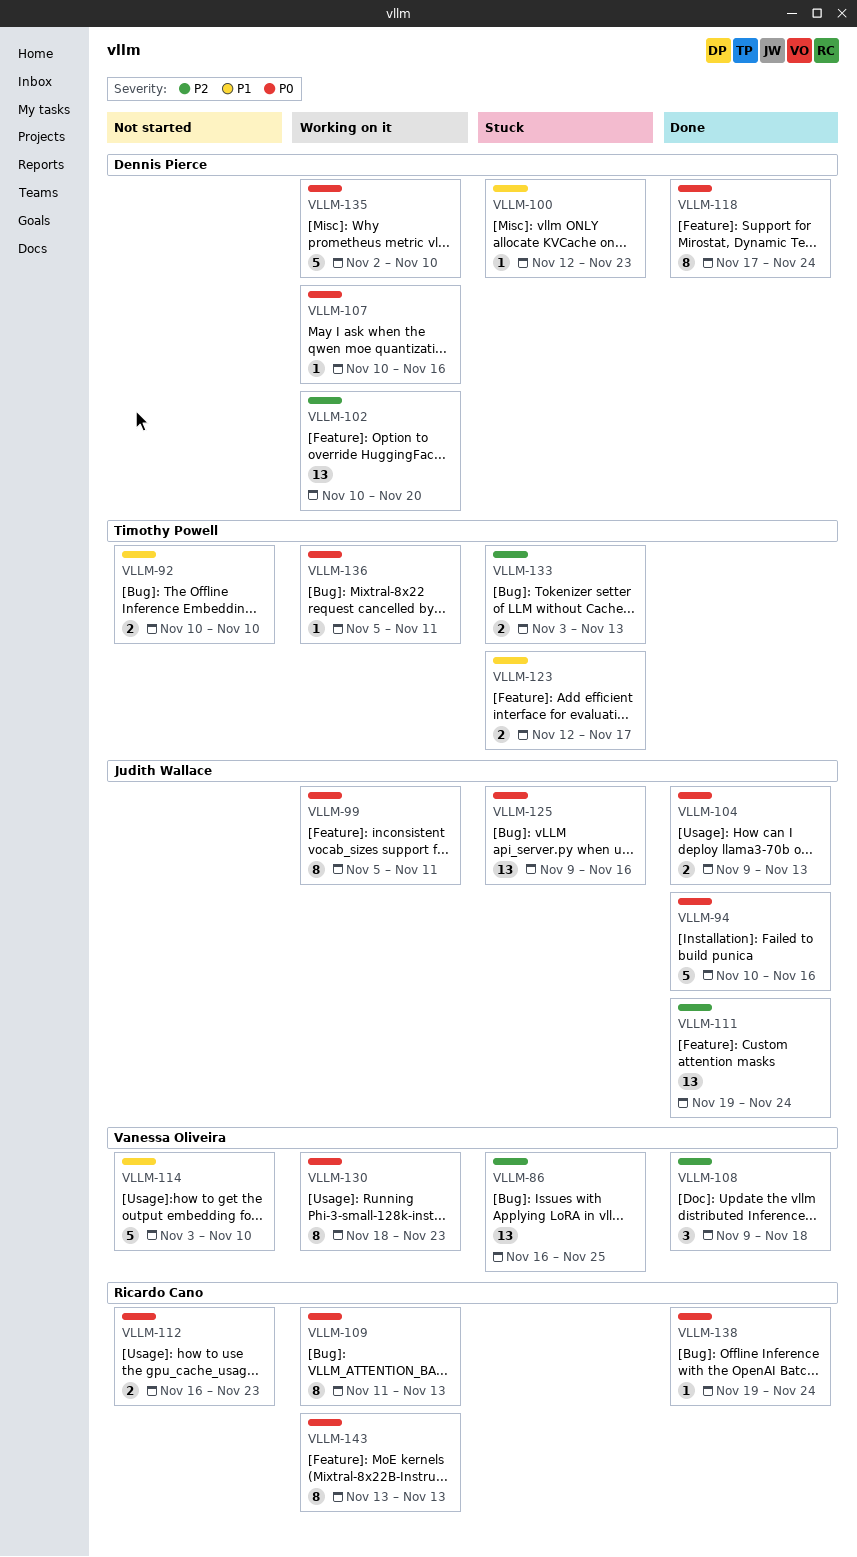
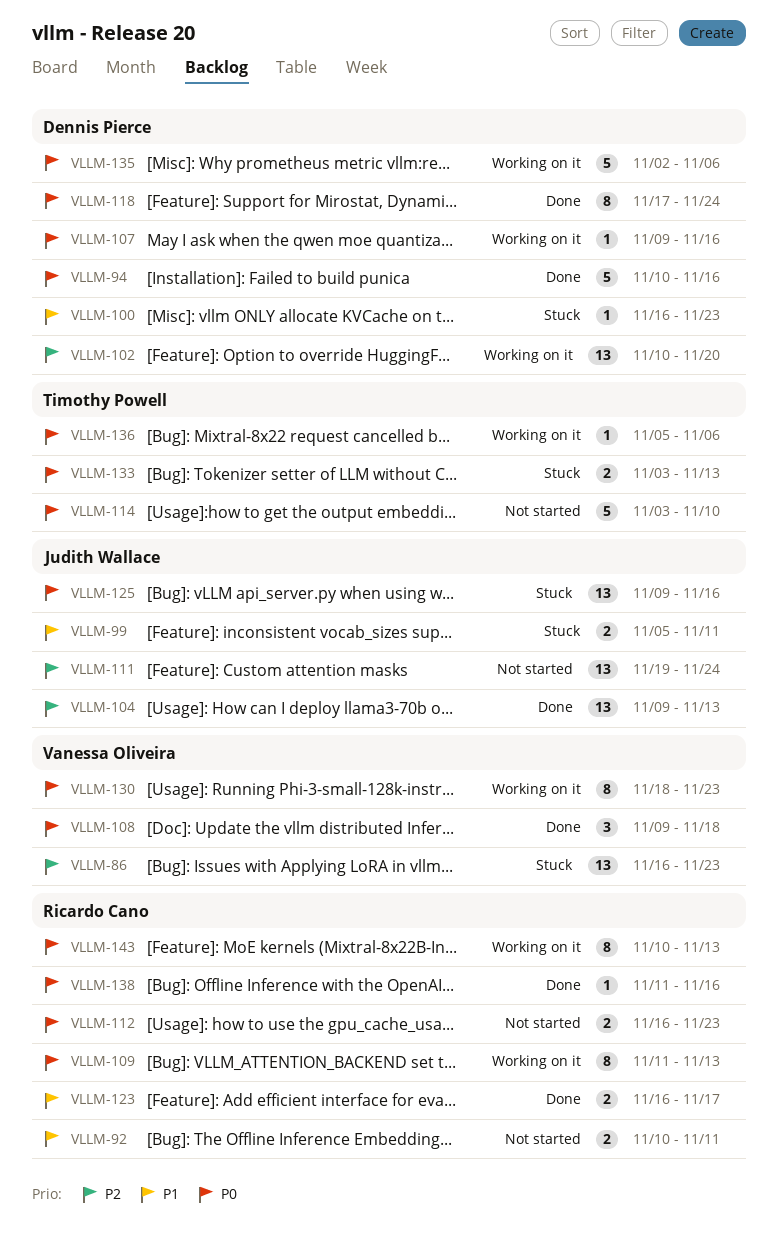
VLLM-86, due: Nov 25 -> Nov 23
VLLM-92, owner: Timothy Powell -> Ricardo Cano
VLLM-92, due: Nov 10 -> Nov 11
VLLM-94, owner: Judith Wallace -> Dennis Pierce
VLLM-99, status: Working on it -> Stuck
VLLM-99, priority: P0 -> P1
VLLM-99, estimate: 8 -> 2
VLLM-100, start: Nov 12 -> Nov 16
VLLM-104, priority: P0 -> P2
VLLM-104, estimate: 2 -> 13
VLLM-107, start: Nov 10 -> Nov 9
VLLM-108, priority: P2 -> P0
VLLM-111, status: Done -> Not started
VLLM-114, owner: Vanessa Oliveira -> Timothy Powell
VLLM-114, priority: P1 -> P0
VLLM-123, status: Stuck -> Done
VLLM-123, owner: Timothy Powell -> Ricardo Cano
VLLM-123, start: Nov 12 -> Nov 16
VLLM-133, priority: P2 -> P0
VLLM-135, due: Nov 10 -> Nov 6
VLLM-136, due: Nov 11 -> Nov 6
VLLM-138, start: Nov 19 -> Nov 11
VLLM-138, due: Nov 24 -> Nov 16
VLLM-143, start: Nov 13 -> Nov 10

